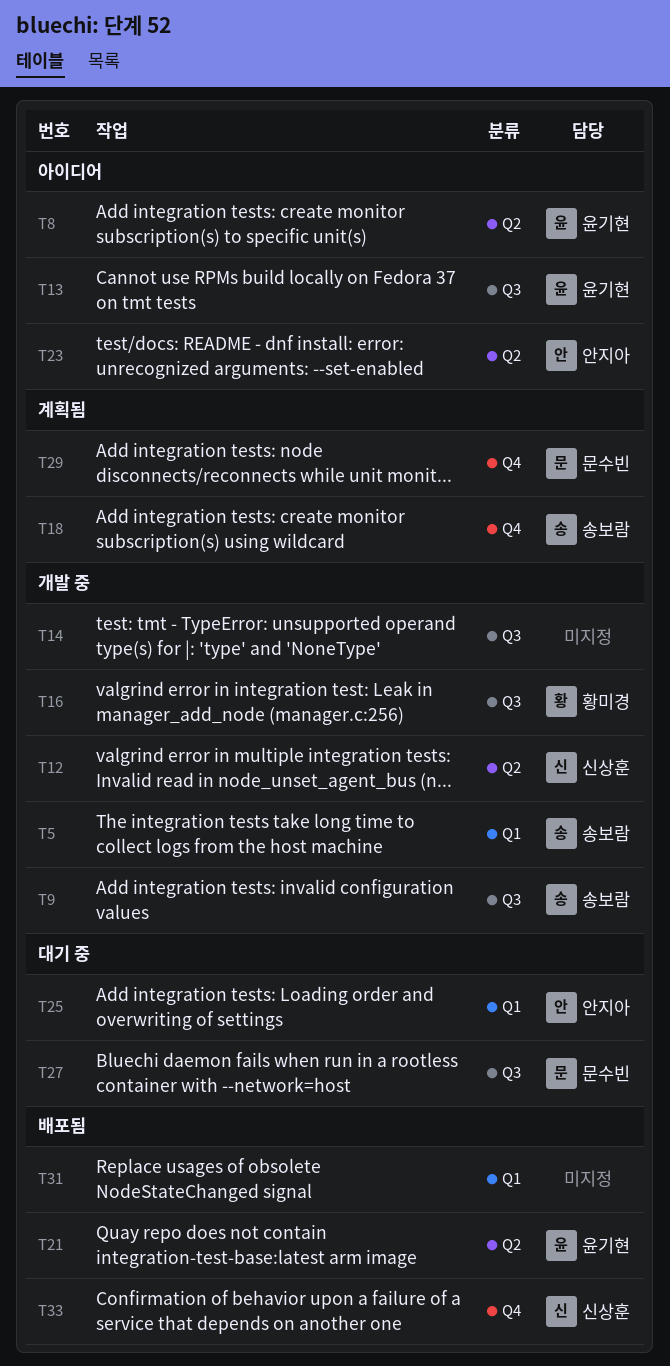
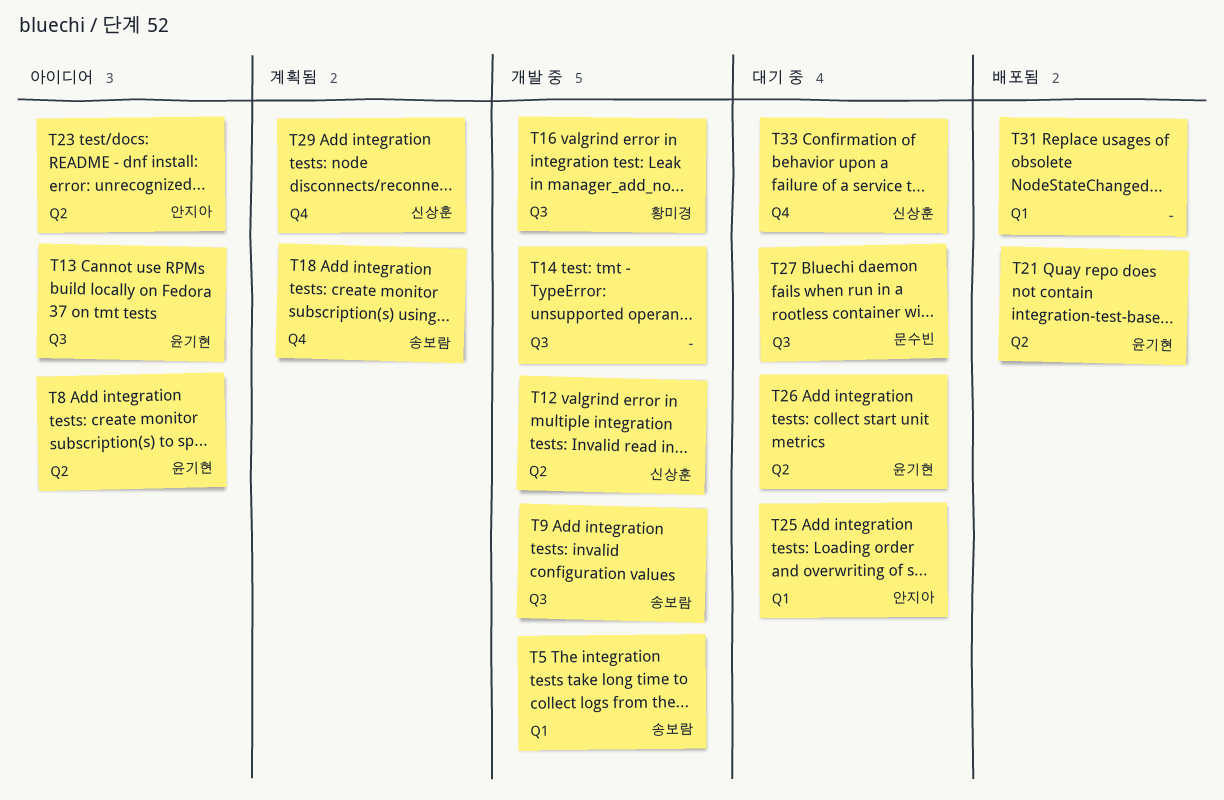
T26: none -> present
T29, owner: 문수빈 -> 신상훈
T33, status: 배포됨 -> 대기 중

